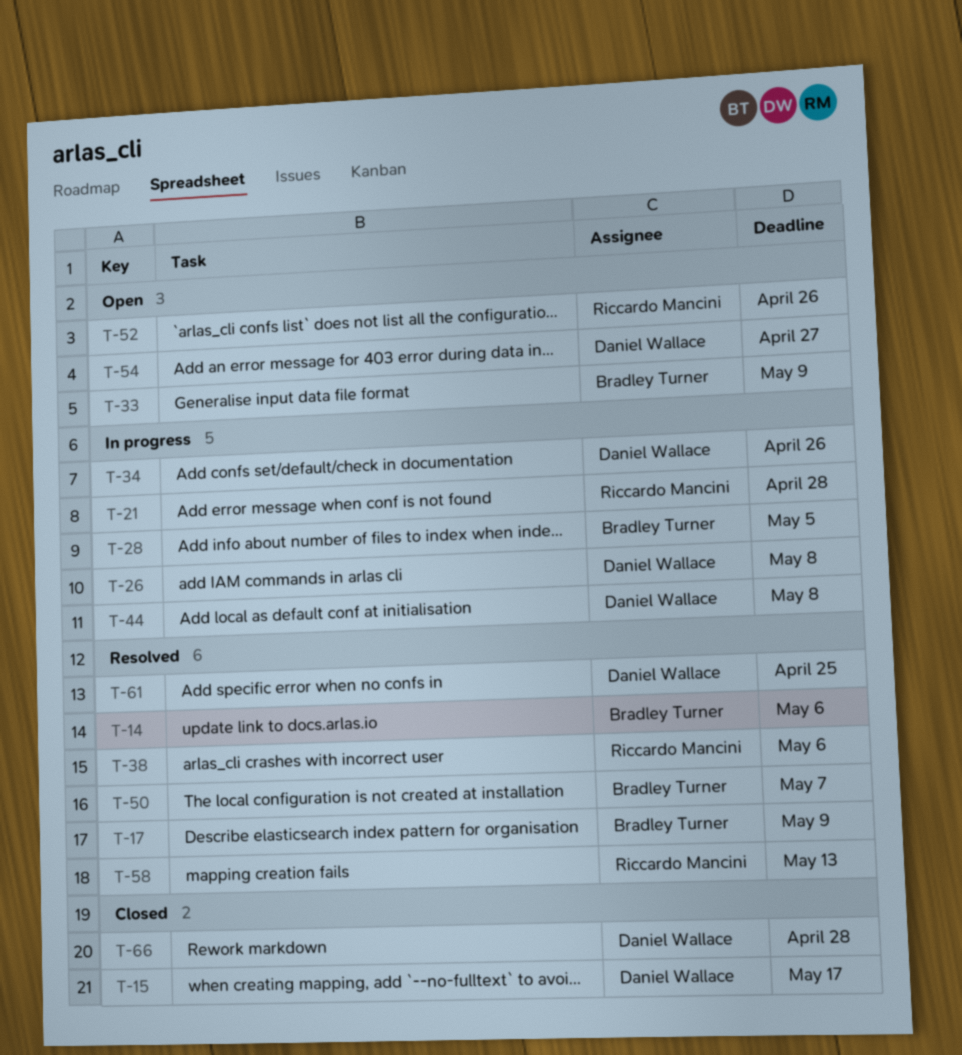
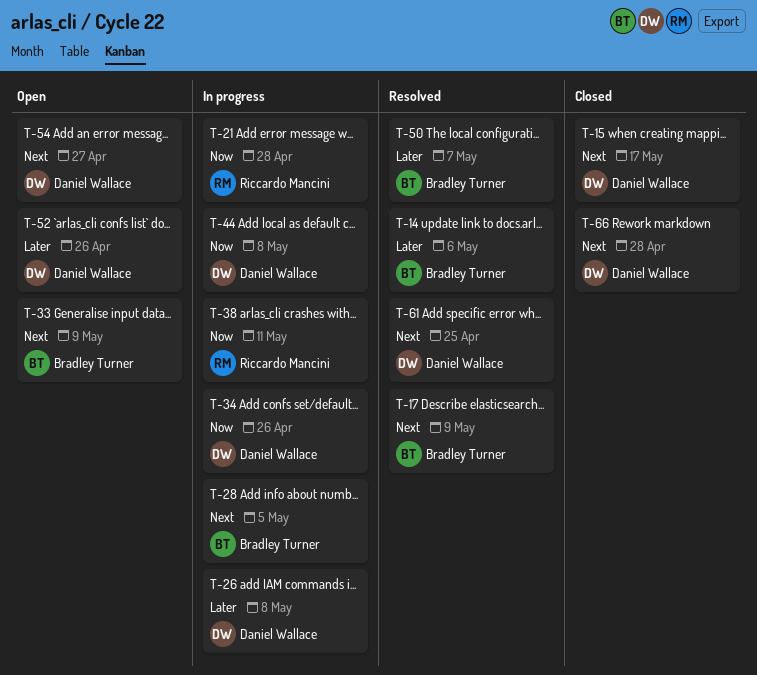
T-38, status: Resolved -> In progress
T-38, due: May 6 -> May 11
T-52, owner: Riccardo Mancini -> Daniel Wallace
T-58: present -> none

